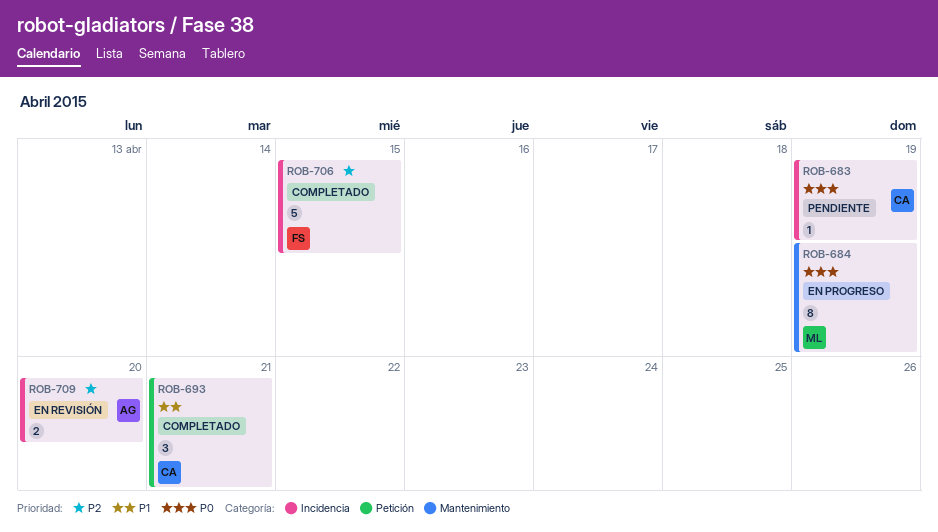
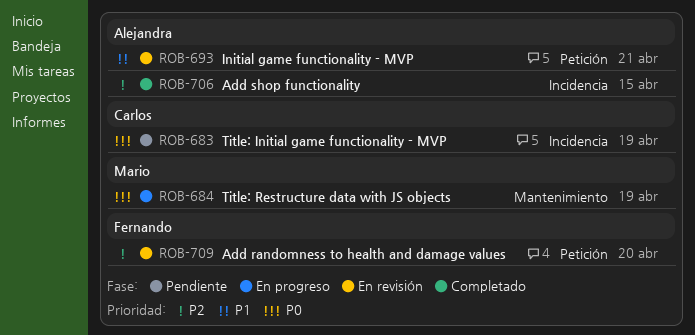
ROB-693, status: Completado -> En revisión
ROB-693, owner: Carlos -> Alejandra
ROB-706, owner: Fernando -> Alejandra
ROB-709, owner: Alejandra -> Fernando
ROB-709, label: Incidencia -> Petición

